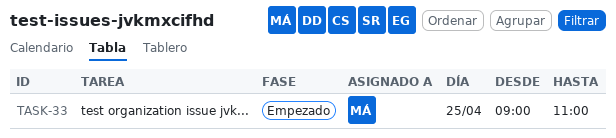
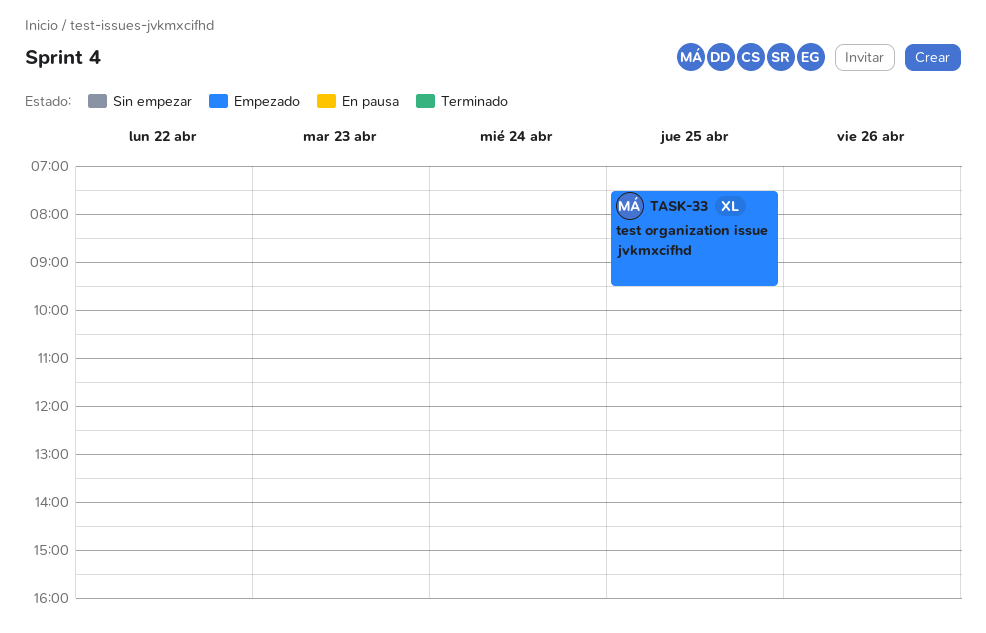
TASK-33, begins: 09:00 -> 07:30
TASK-33, ends: 11:00 -> 09:30

